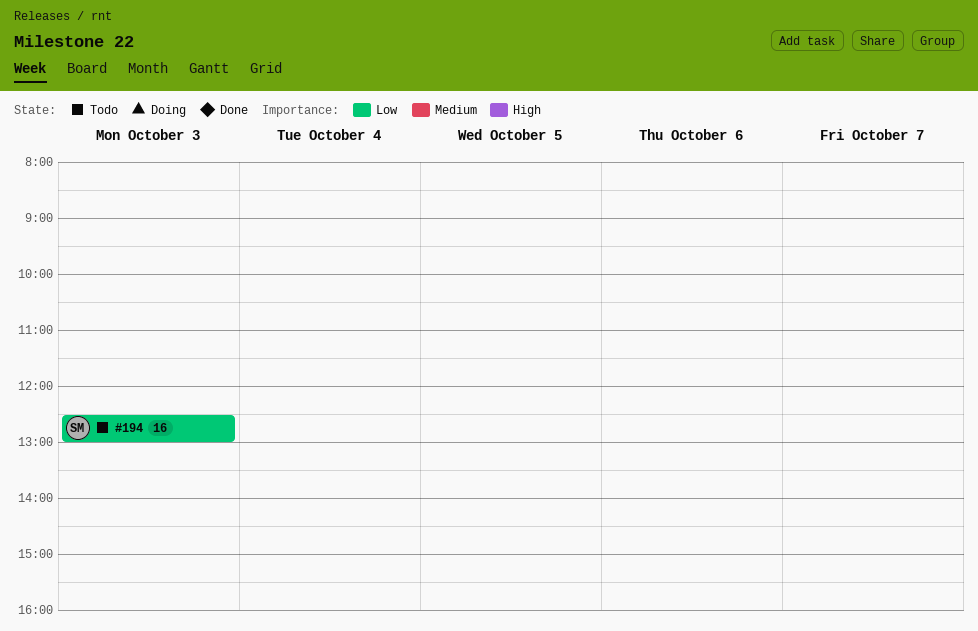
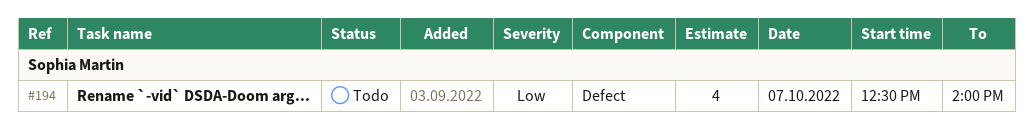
#194, estimate: 16 -> 4
#194, day: Oct 3 -> Oct 7
#194, ends: 13:00 -> 14:00

